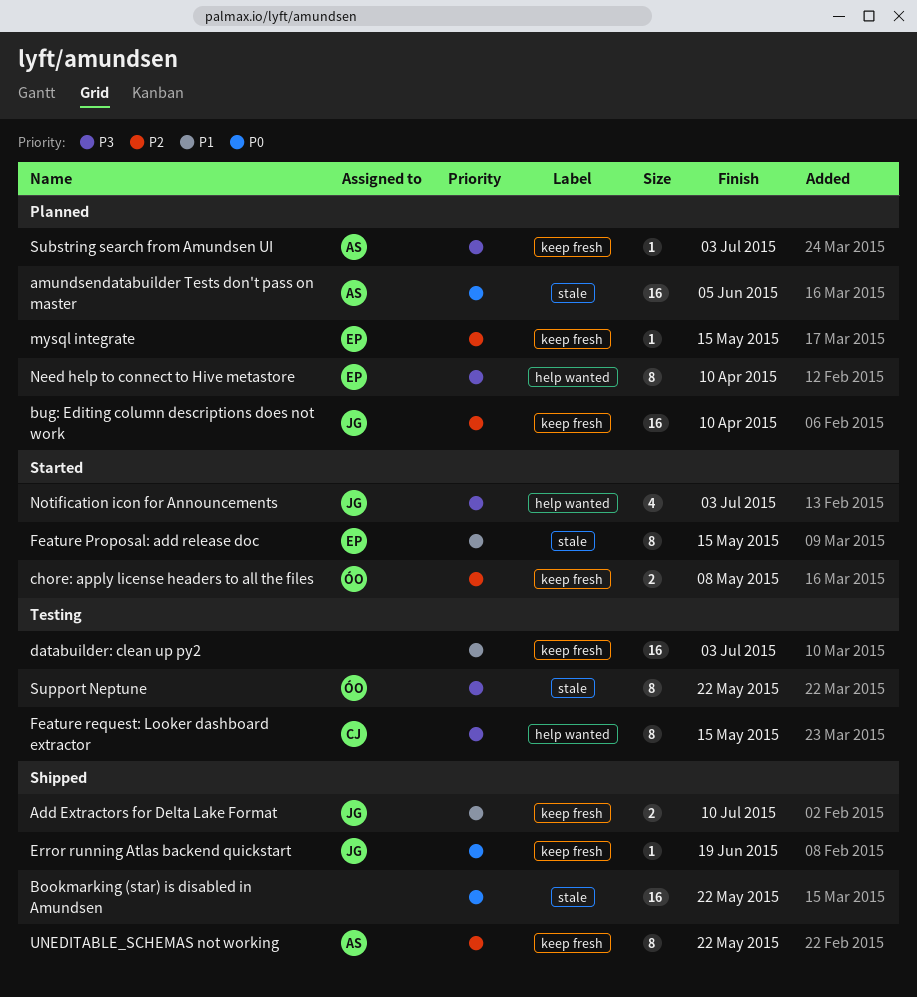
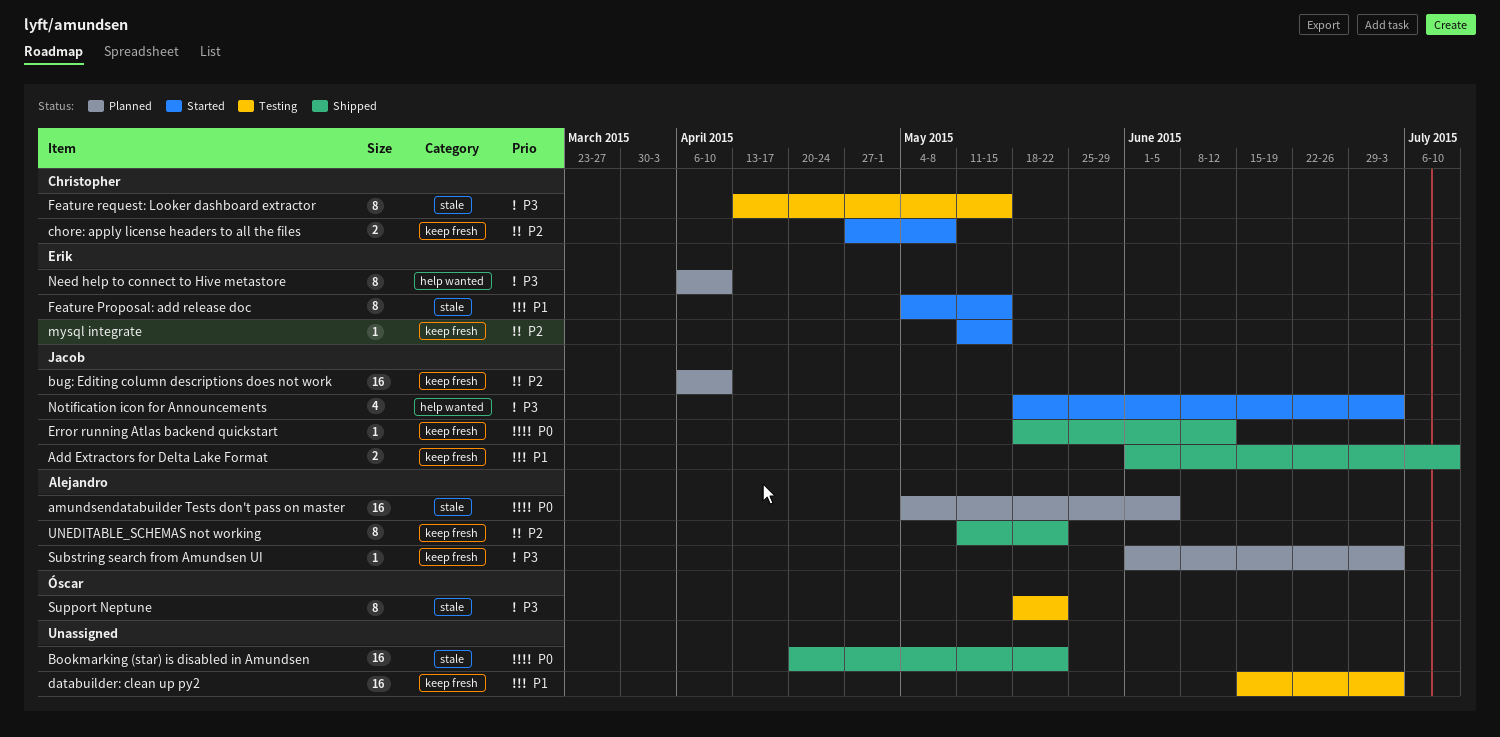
chore: apply license headers to all the files, owner: Óscar -> Christopher
Error running Atlas backend quickstart, due: Jun 19 -> Jun 12
Feature request: Looker dashboard extractor, label: help wanted -> stale
mysql integrate, status: Planned -> Started

